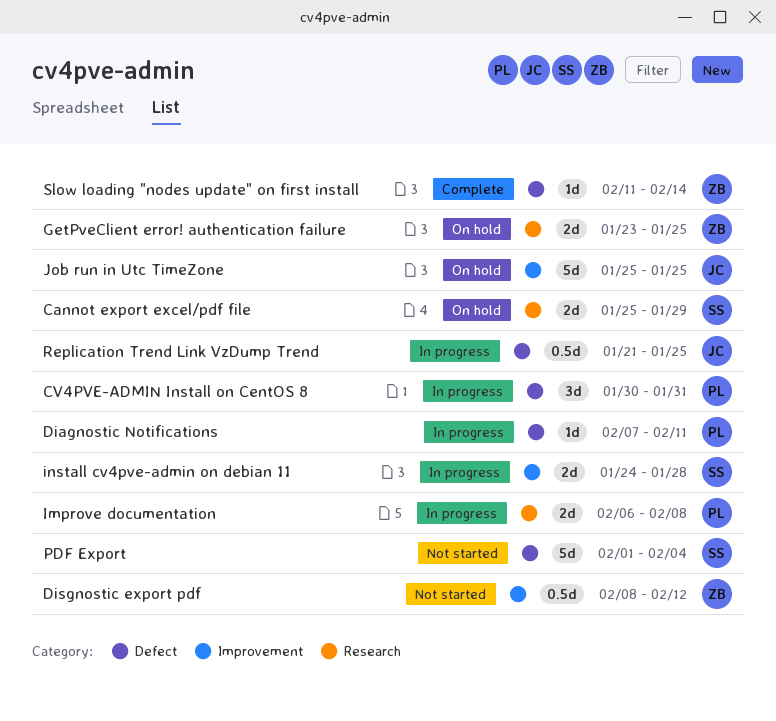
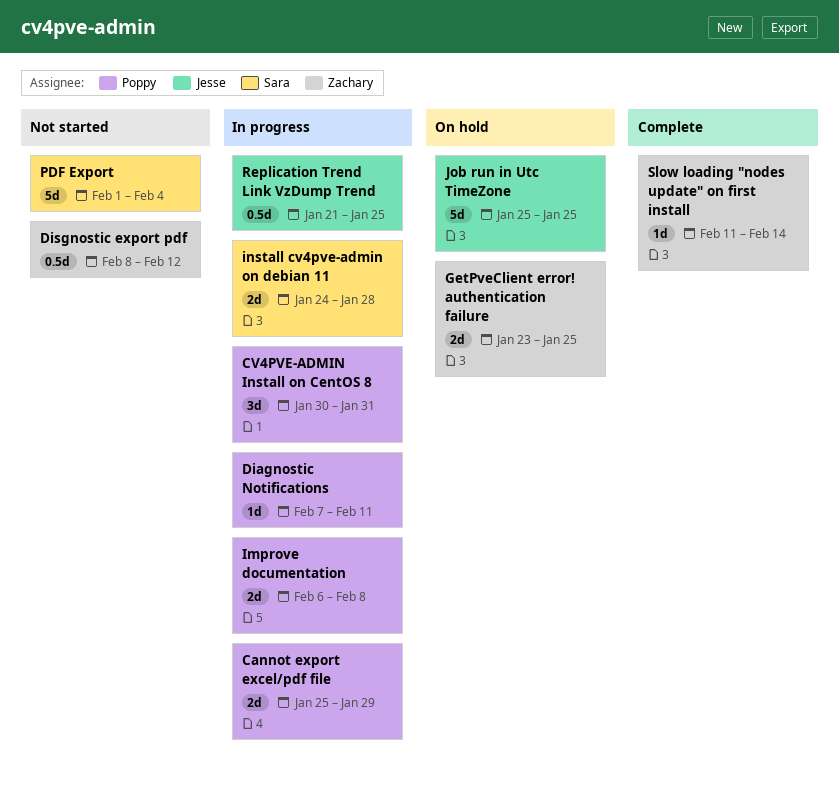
Cannot export excel/pdf file, status: On hold -> In progress
Cannot export excel/pdf file, owner: Sara -> Poppy

